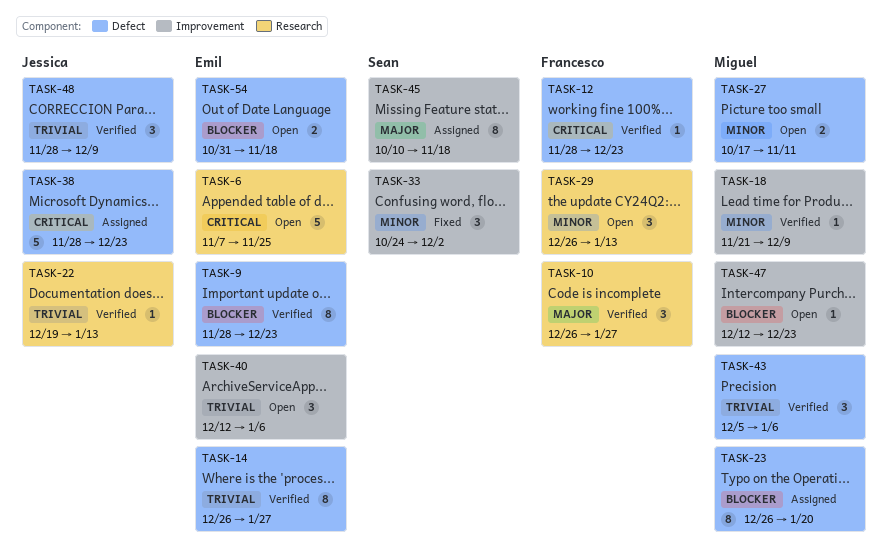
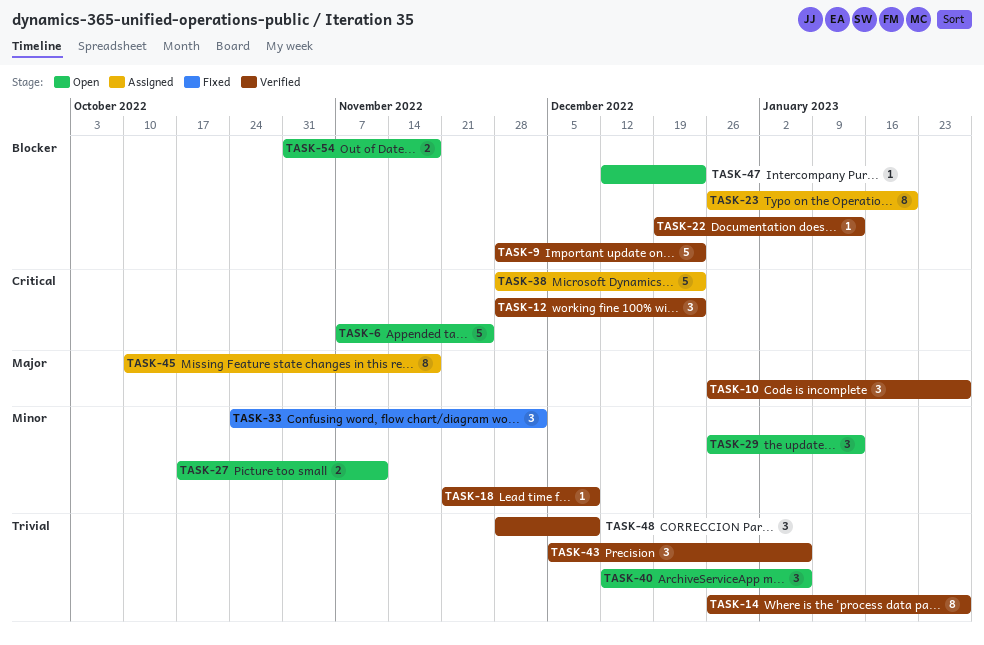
TASK-9, estimate: 8 -> 5
TASK-12, estimate: 1 -> 3
TASK-22, priority: Trivial -> Blocker

